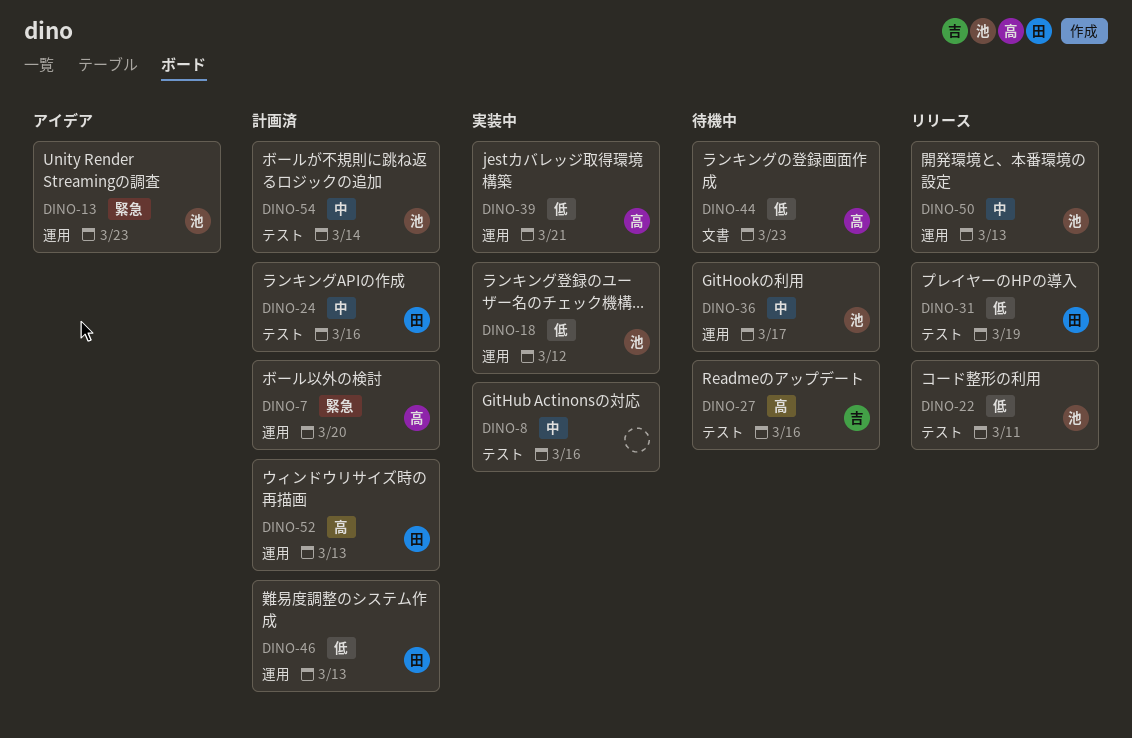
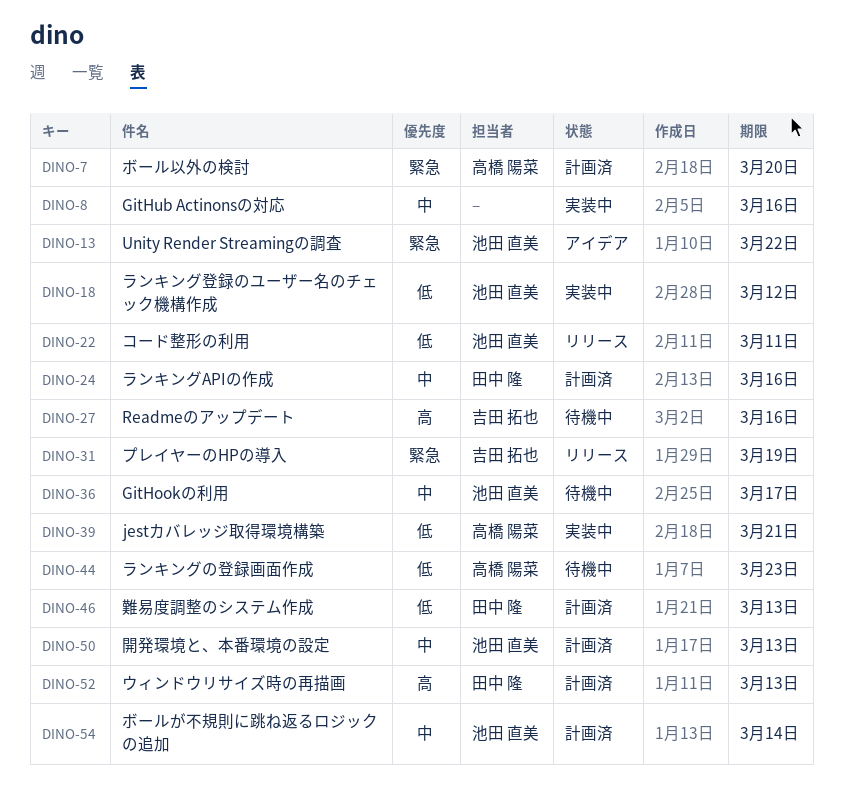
DINO-13, due: Mar 23 -> Mar 22
DINO-31, owner: 田中 隆 -> 吉田 拓也
DINO-31, priority: 低 -> 緊急
DINO-50, status: リリース -> 計画済

